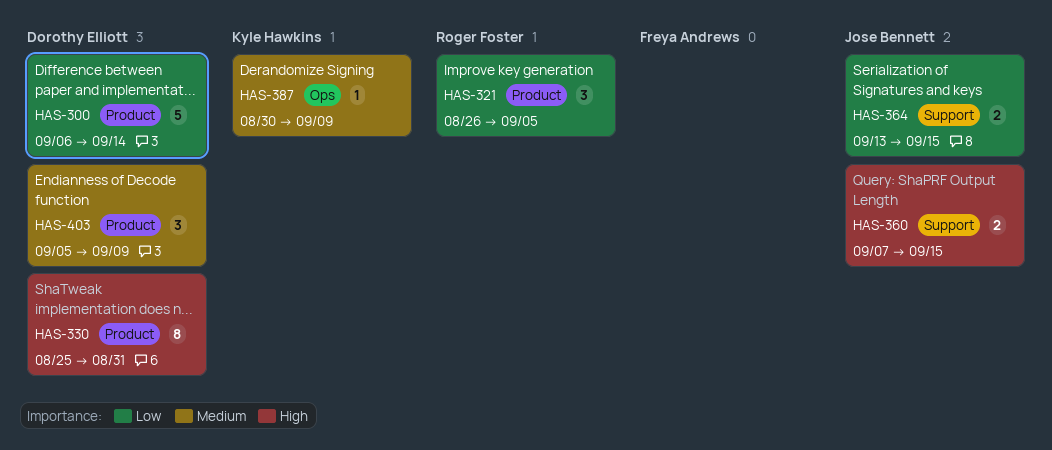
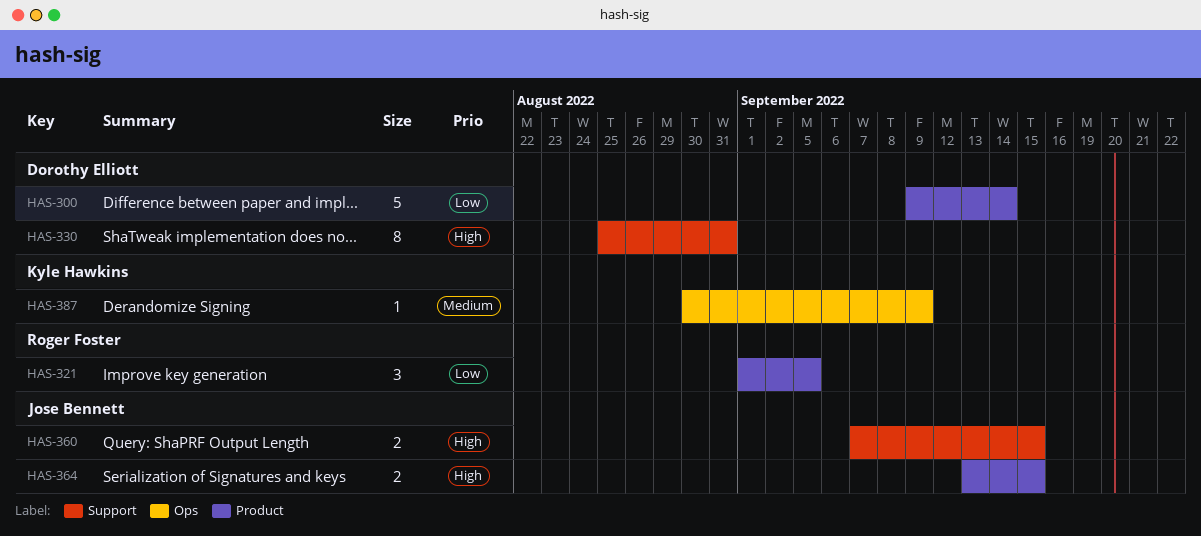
HAS-300, start: Sep 6 -> Sep 9
HAS-321, start: Aug 26 -> Sep 1
HAS-330, label: Product -> Support
HAS-364, priority: Low -> High
HAS-364, label: Support -> Product
HAS-403: present -> none

